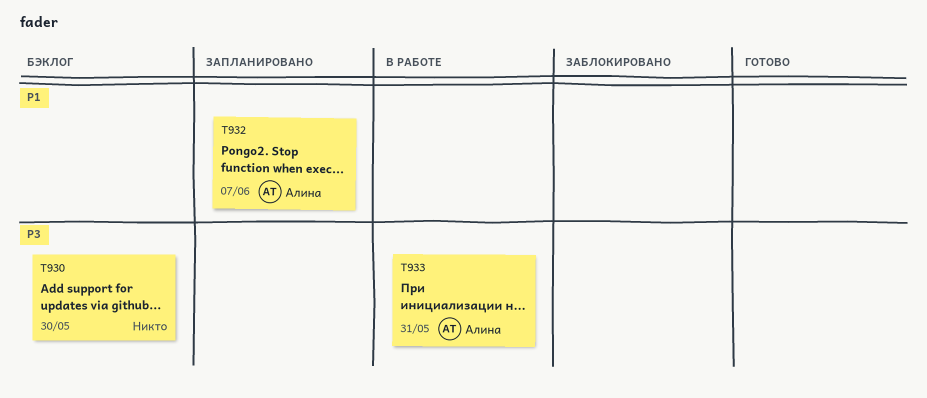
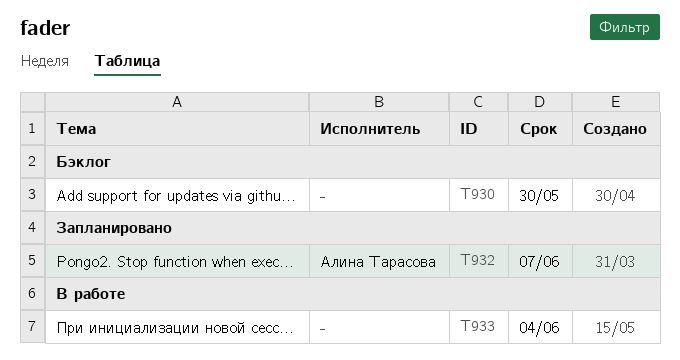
T933, owner: Алина Тарасова -> none
T933, due: May 31 -> Jun 4

